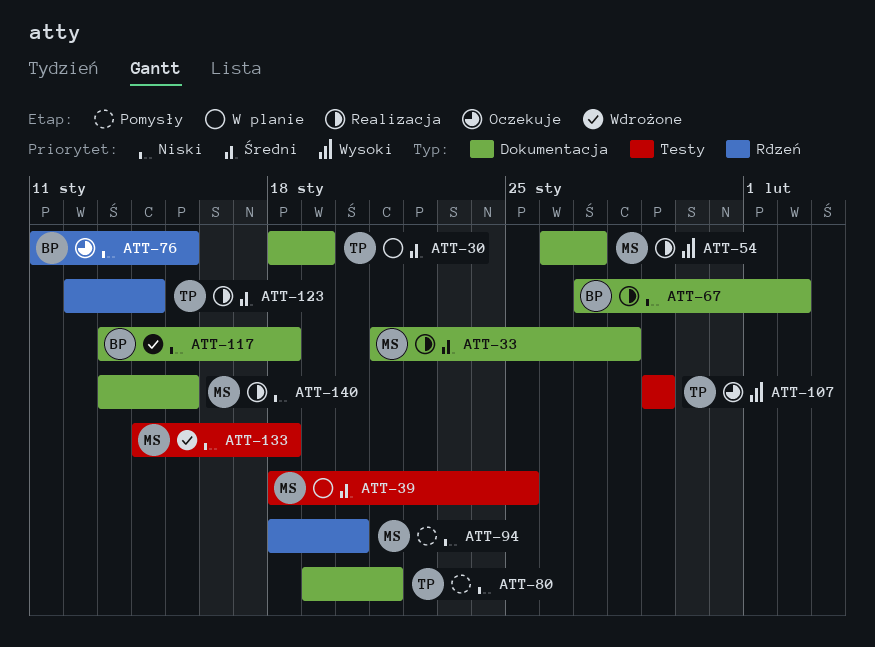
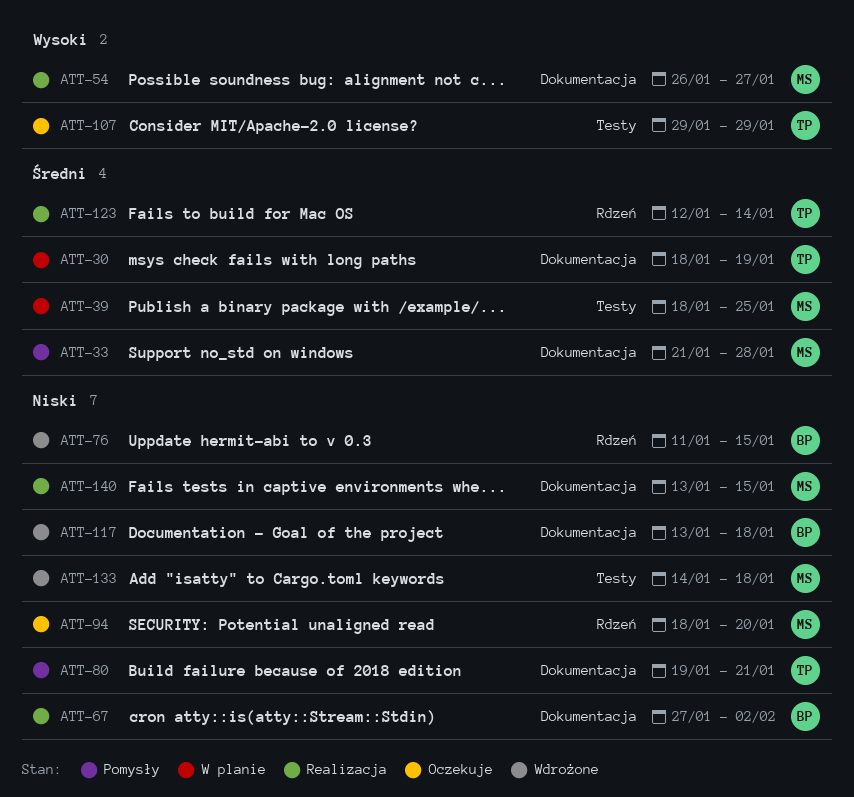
ATT-33, status: Realizacja -> Pomysły
ATT-76, status: Oczekuje -> Wdrożone
ATT-94, status: Pomysły -> Oczekuje

